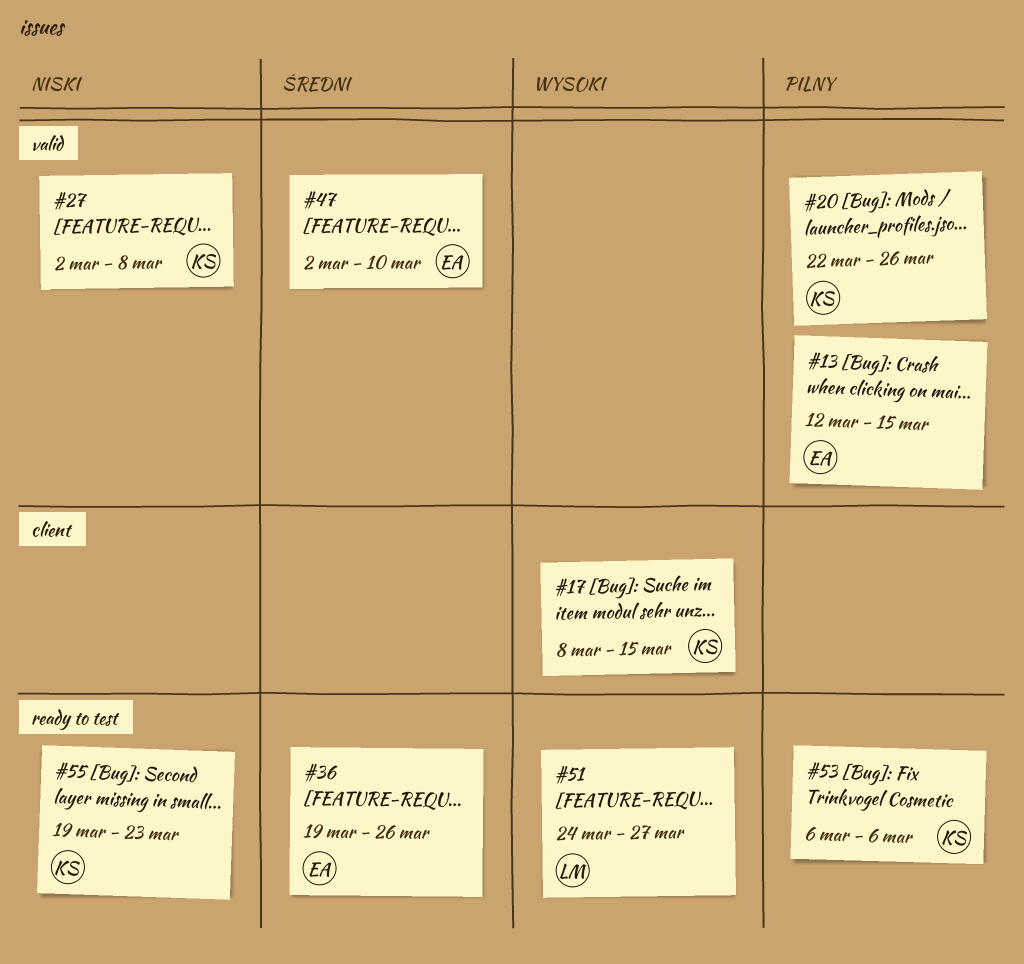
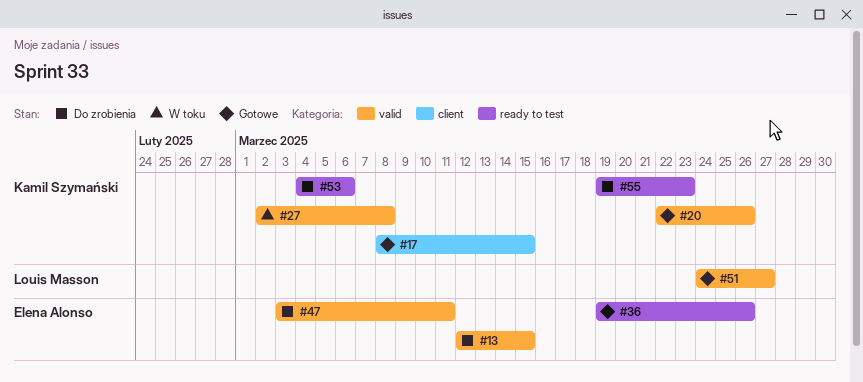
#47, start: Mar 2 -> Mar 3
#47, due: Mar 10 -> Mar 11
#51, label: ready to test -> valid
#53, start: Mar 6 -> Mar 4

